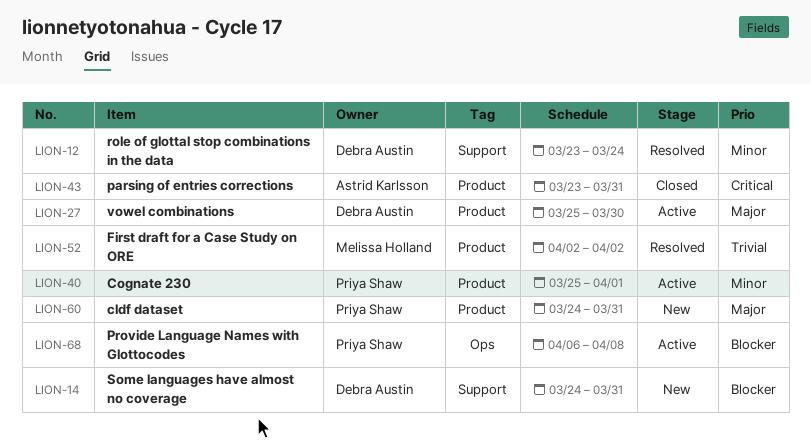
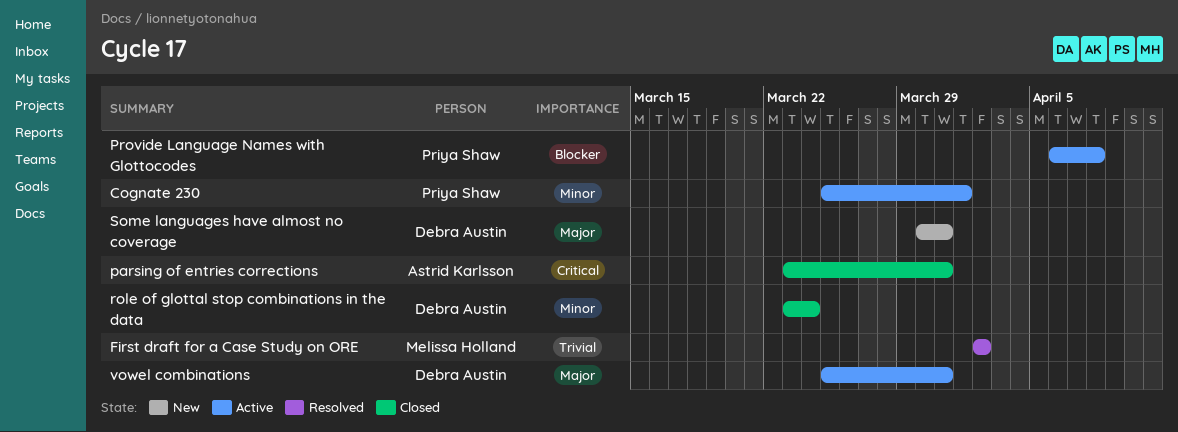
cldf dataset: present -> none
role of glottal stop combinations in the data, status: Resolved -> Closed
Some languages have almost no coverage, priority: Blocker -> Major
Some languages have almost no coverage, start: Mar 24 -> Mar 30
vowel combinations, due: Mar 30 -> Mar 31

